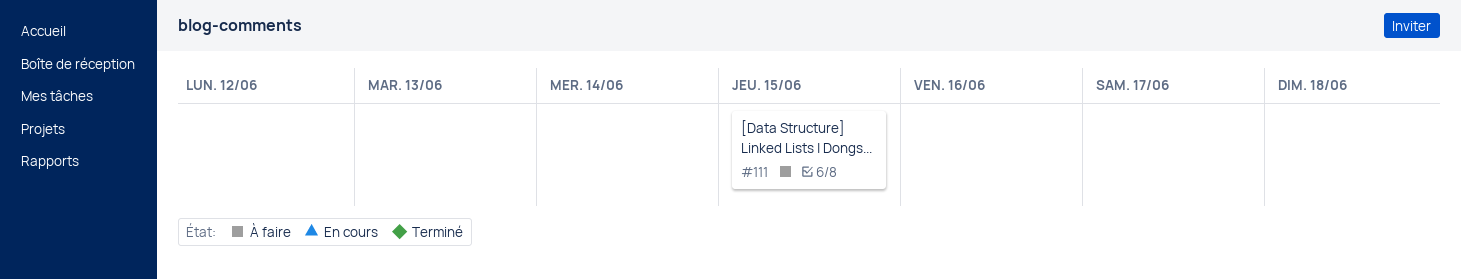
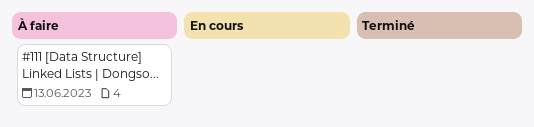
#111, due: Jun 15 -> Jun 13

